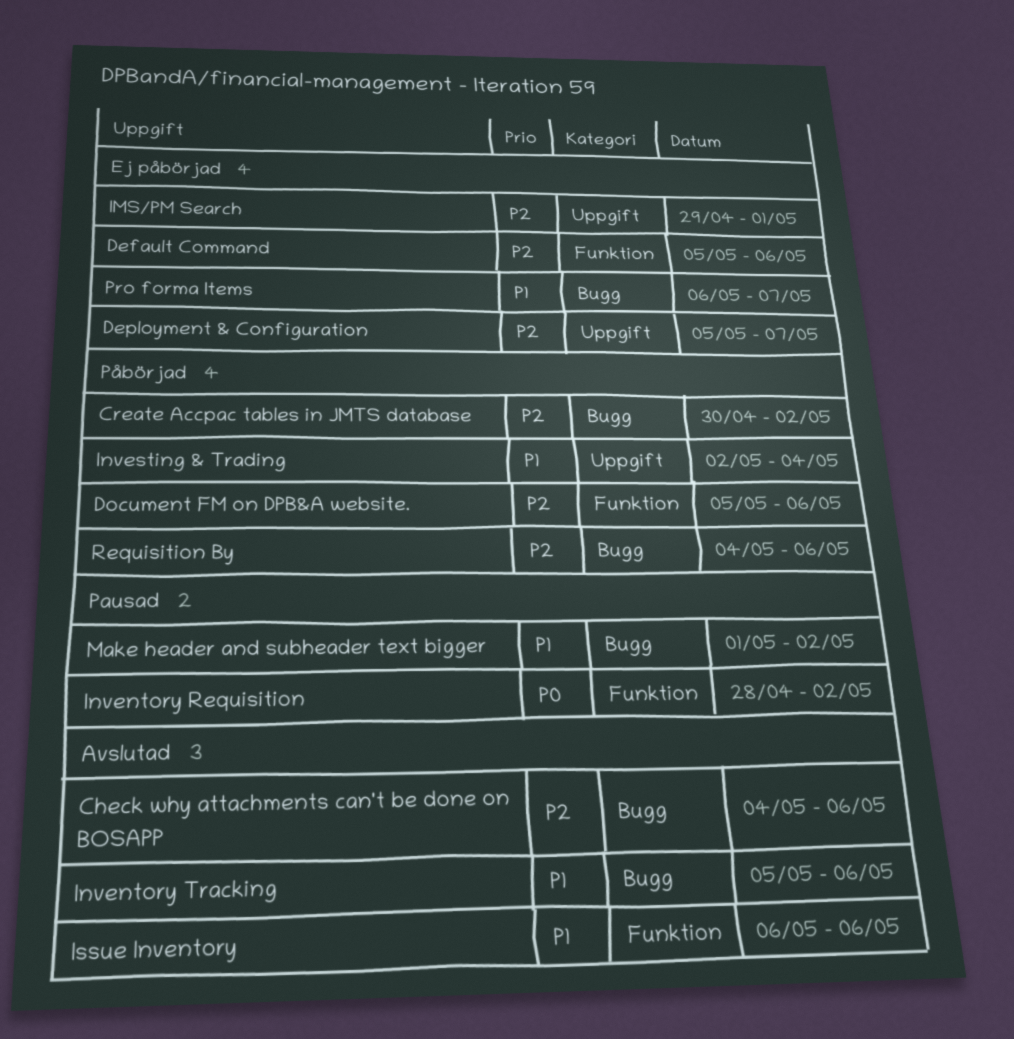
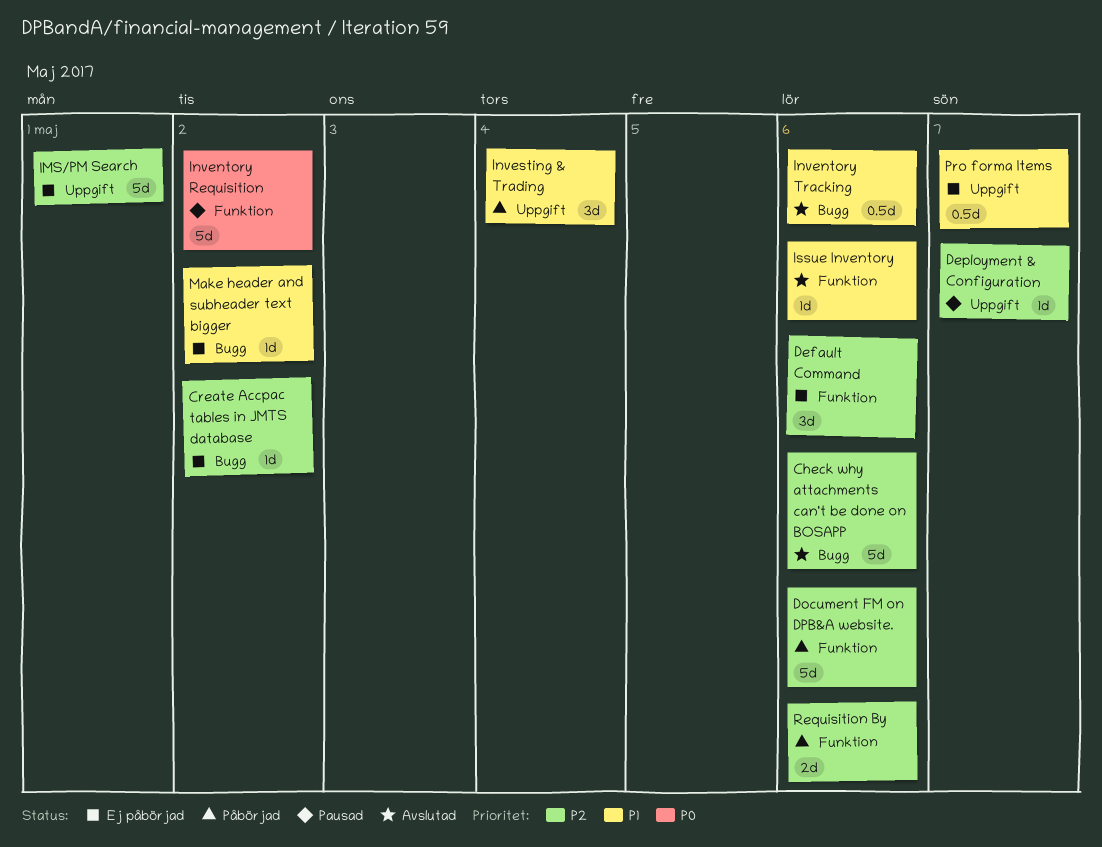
Create Accpac tables in JMTS database, status: Påbörjad -> Ej påbörjad
Deployment & Configuration, status: Ej påbörjad -> Pausad
Make header and subheader text bigger, status: Pausad -> Ej påbörjad
Pro forma Items, label: Bugg -> Uppgift
Requisition By, label: Bugg -> Funktion

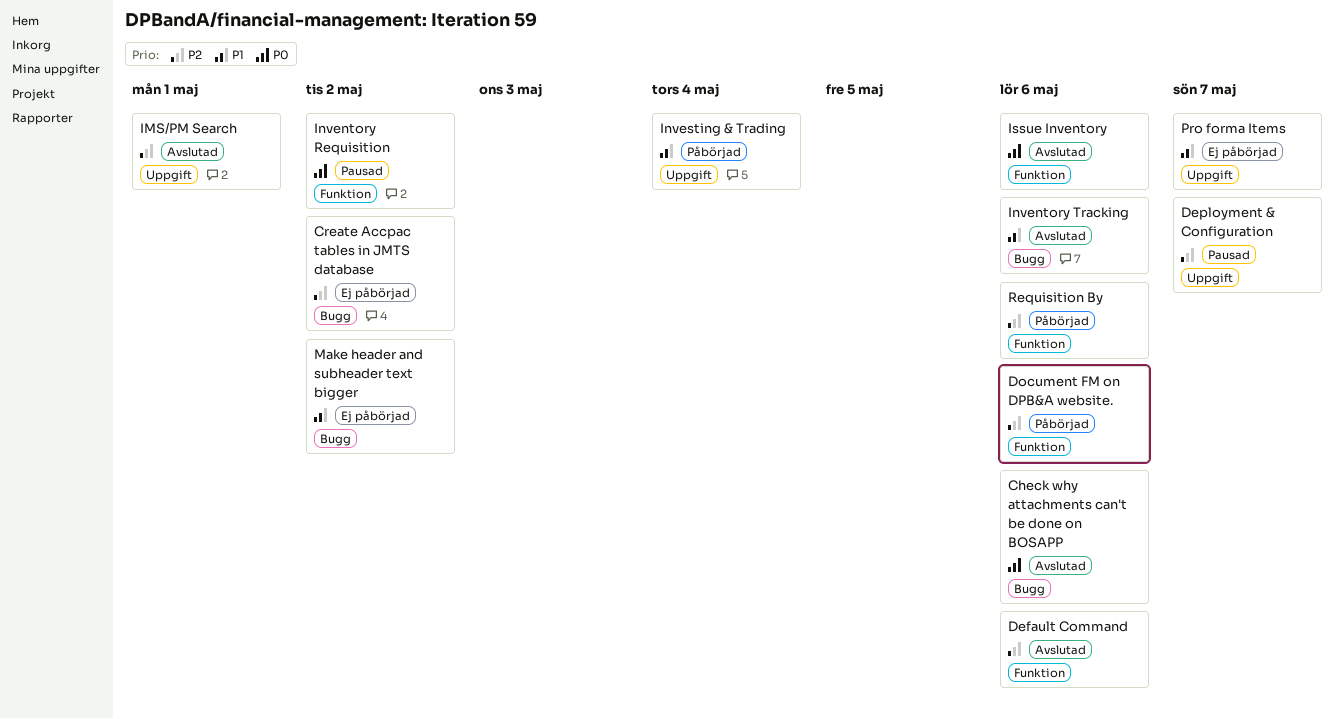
Check why attachments can't be done on BOSAPP, priority: P2 -> P0
Default Command, status: Ej påbörjad -> Avslutad
IMS/PM Search, status: Ej påbörjad -> Avslutad
Issue Inventory, priority: P1 -> P0

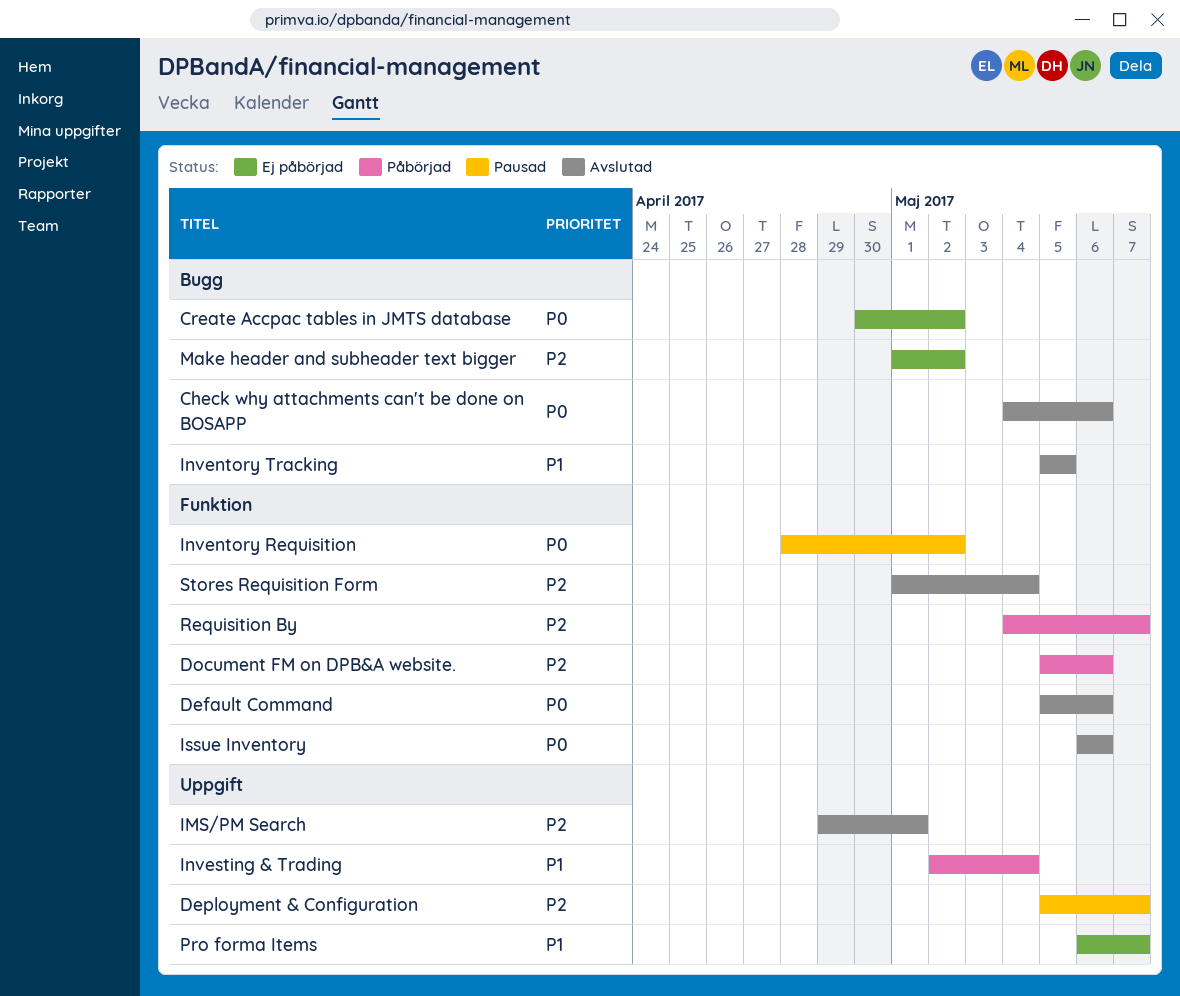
Create Accpac tables in JMTS database, priority: P2 -> P0
Default Command, priority: P2 -> P0
Inventory Tracking, due: May 6 -> May 5
Make header and subheader text bigger, priority: P1 -> P2
Requisition By, due: May 6 -> May 7
Stores Requisition Form: none -> present

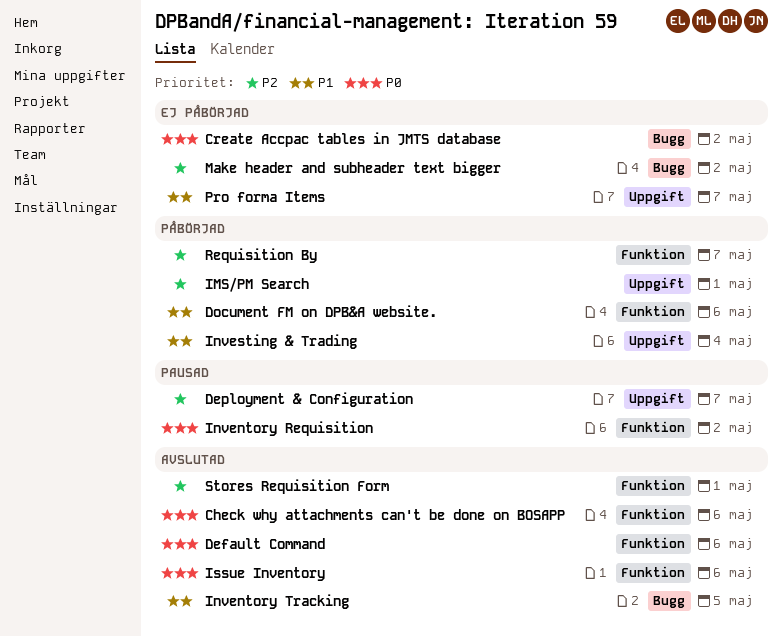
Check why attachments can't be done on BOSAPP, label: Bugg -> Funktion
Document FM on DPB&A website., priority: P2 -> P1
IMS/PM Search, status: Avslutad -> Påbörjad
Stores Requisition Form, due: May 4 -> May 1

